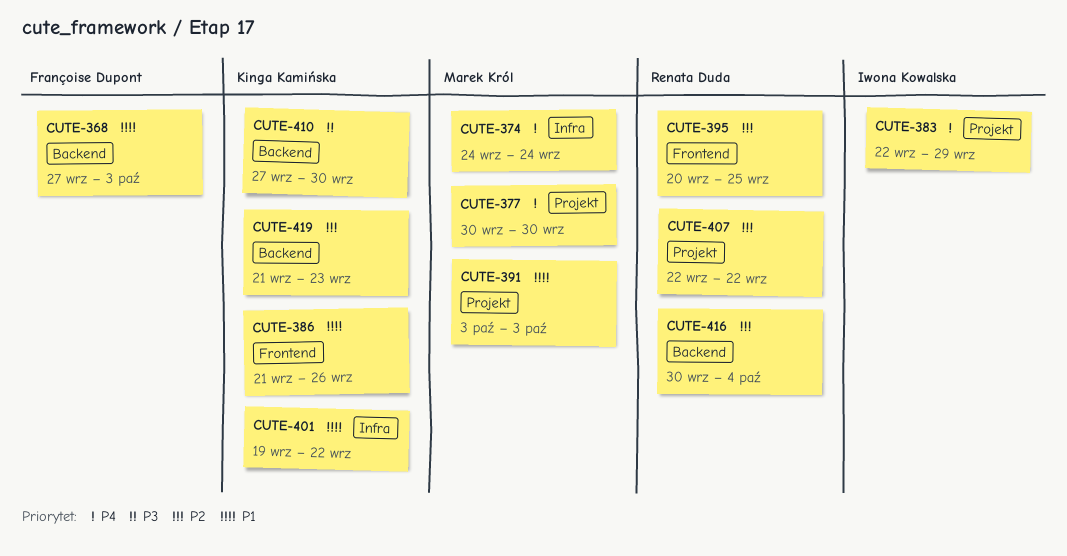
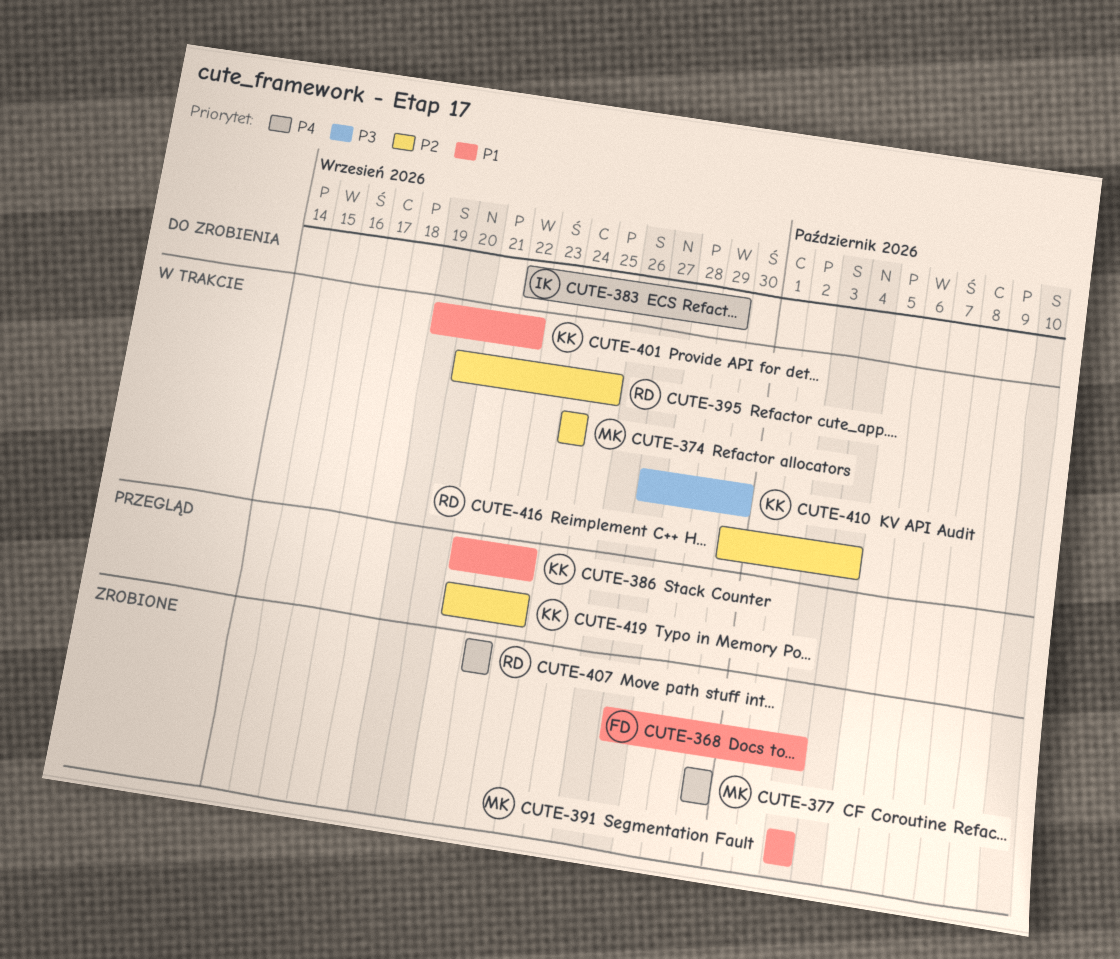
CUTE-374, priority: P4 -> P2
CUTE-386, due: Sep 26 -> Sep 23
CUTE-407, priority: P2 -> P4

